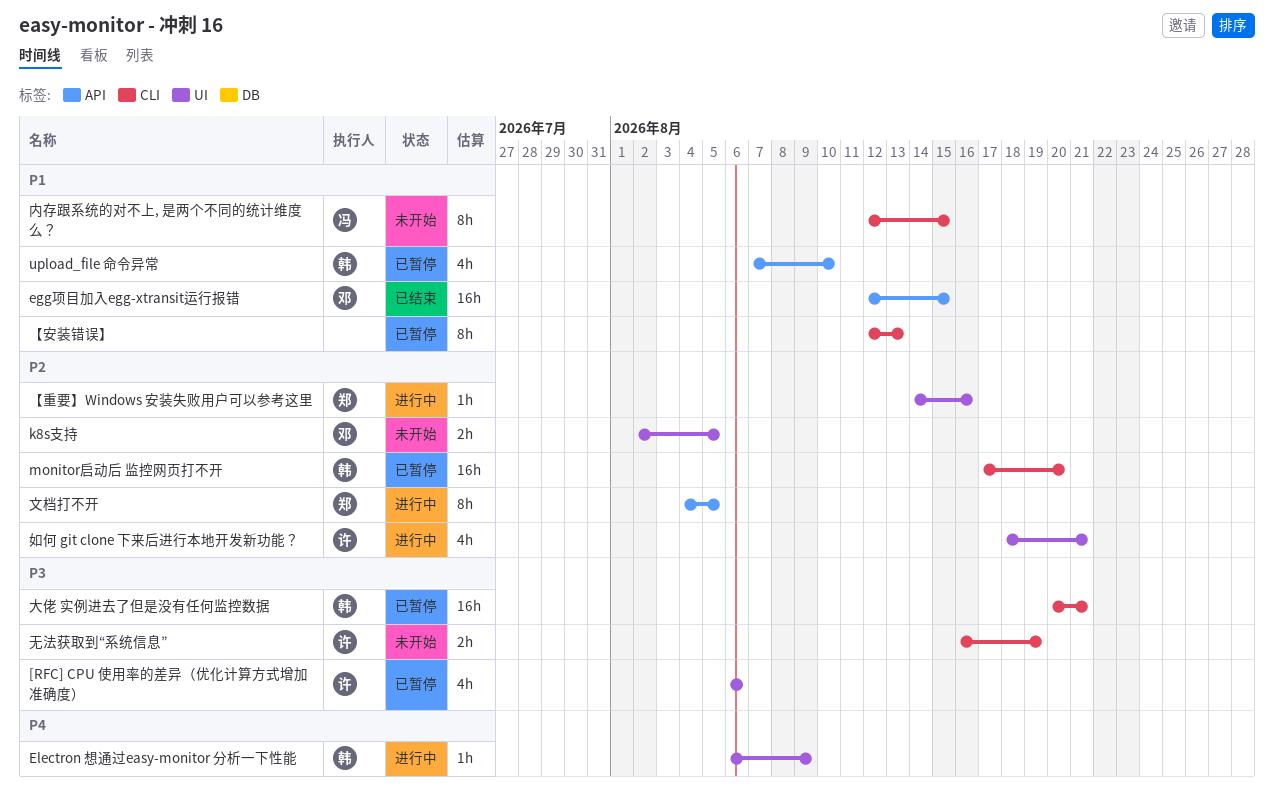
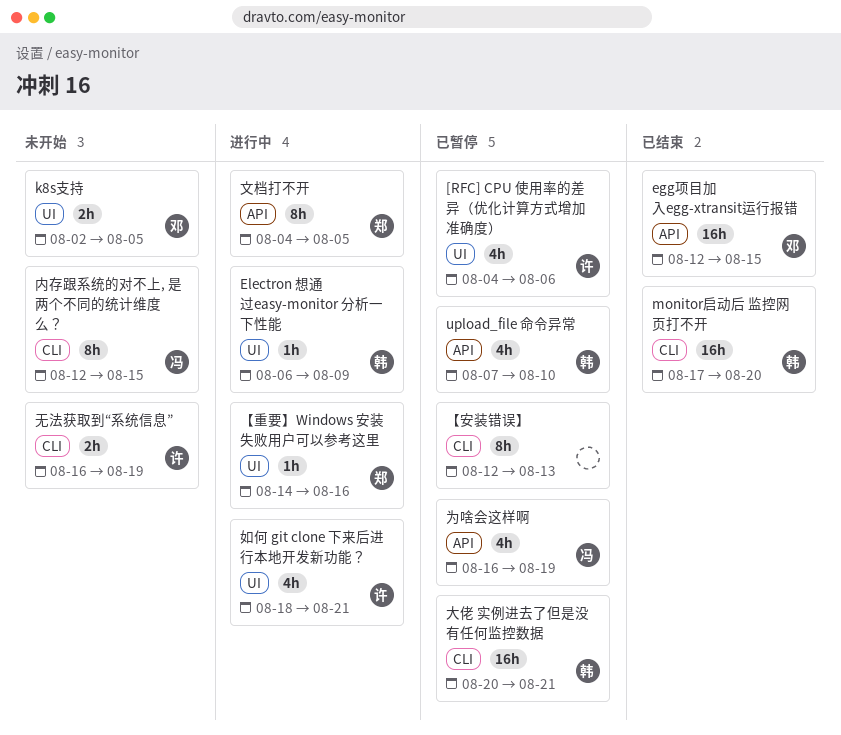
[RFC] CPU 使用率的差异（优化计算方式增加准确度）, start: Aug 6 -> Aug 4
monitor启动后 监控网页打不开, status: 已暂停 -> 已结束
为啥会这样啊: none -> present

